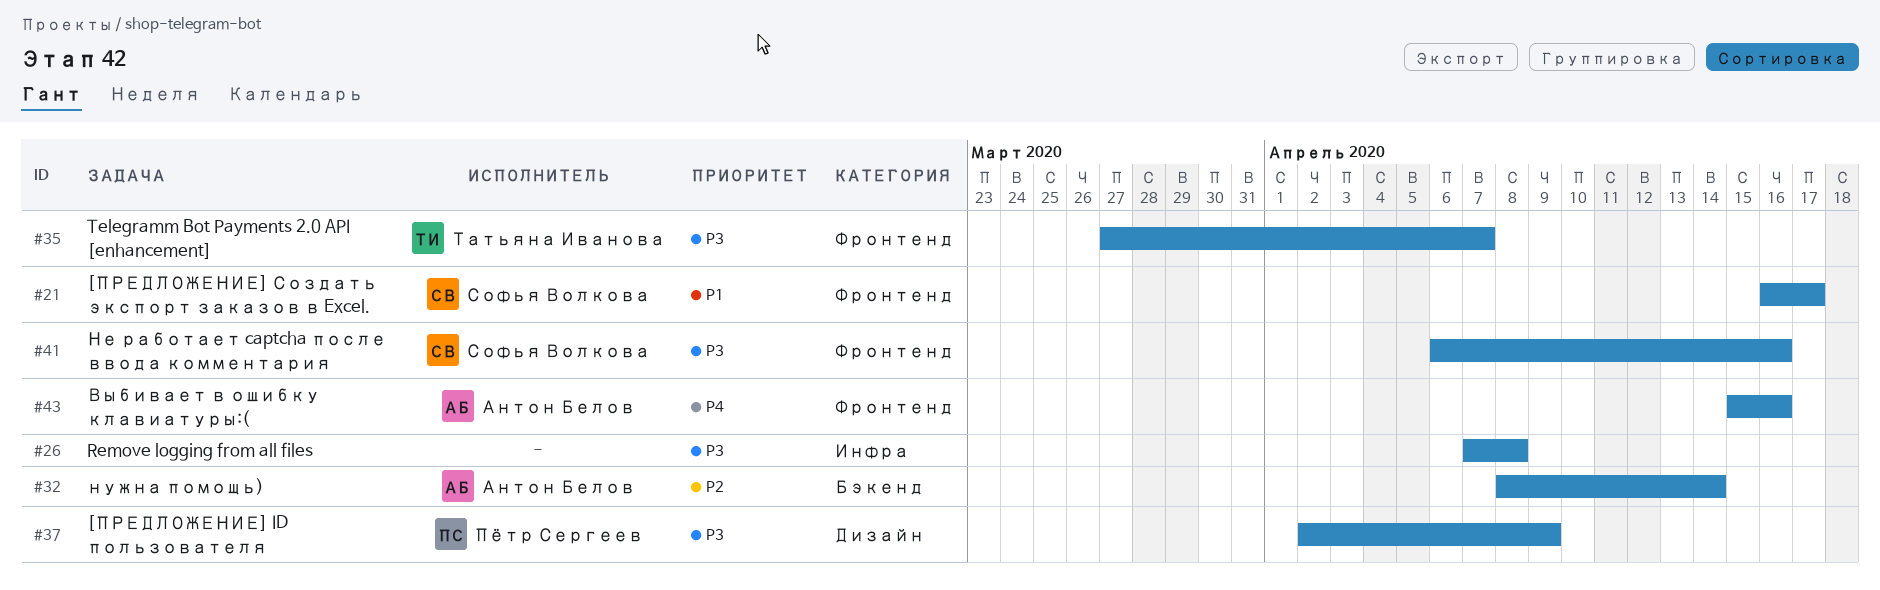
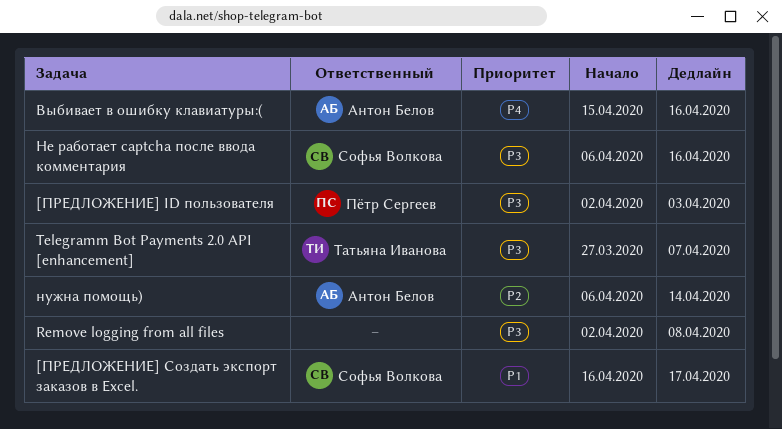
[ПРЕДЛОЖЕНИЕ] ID пользователя, due: Apr 9 -> Apr 3
Remove logging from all files, start: Apr 7 -> Apr 2
нужна помощь), start: Apr 8 -> Apr 6

